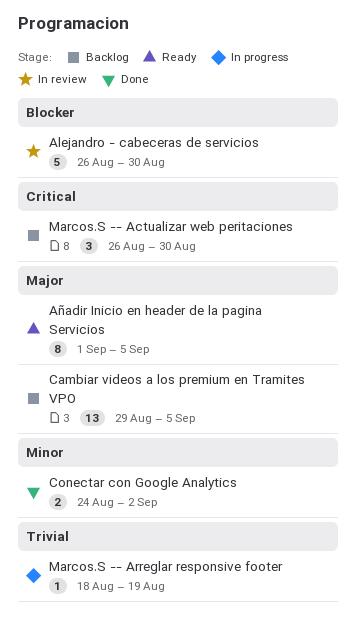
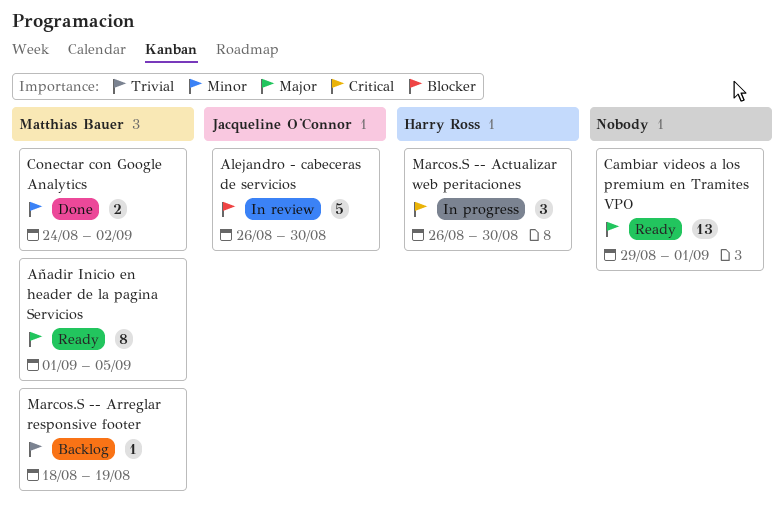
Cambiar videos a los premium en Tramites VPO, status: Backlog -> Ready
Cambiar videos a los premium en Tramites VPO, due: Sep 5 -> Sep 1
Marcos.S -- Actualizar web peritaciones, status: Backlog -> In progress
Marcos.S -- Arreglar responsive footer, status: In progress -> Backlog

